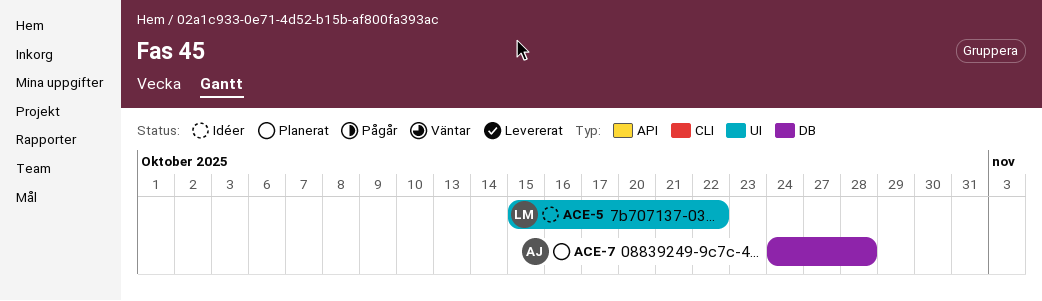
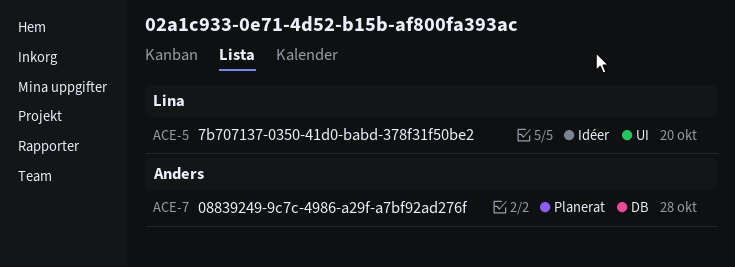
ACE-5, due: Oct 22 -> Oct 20

